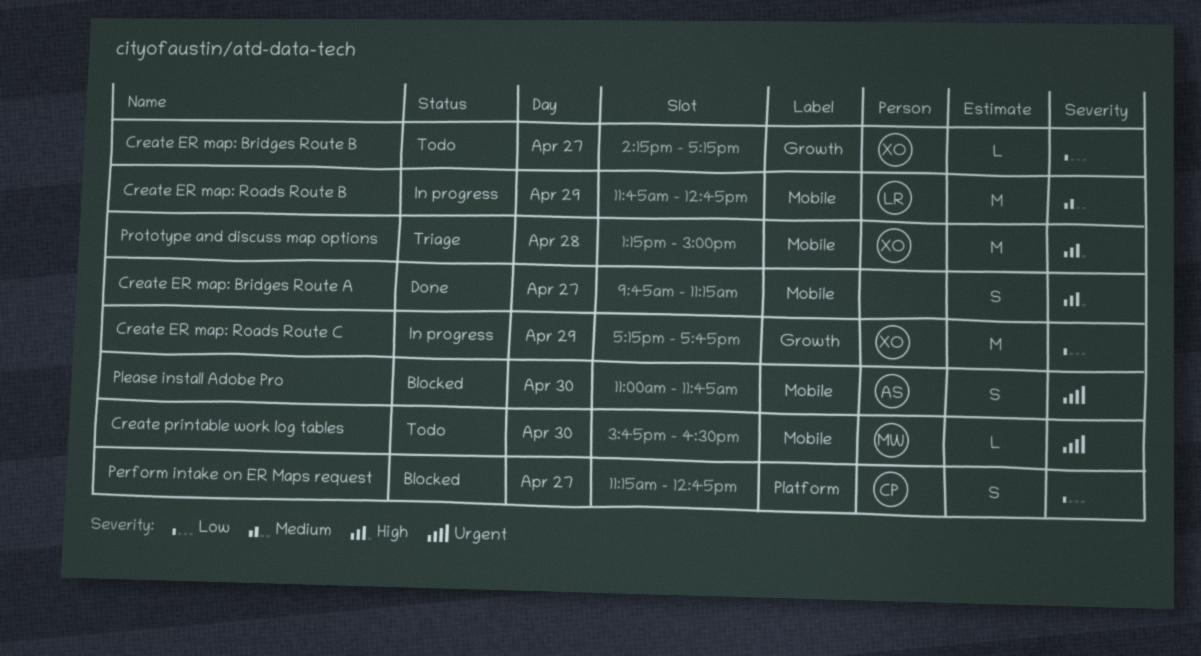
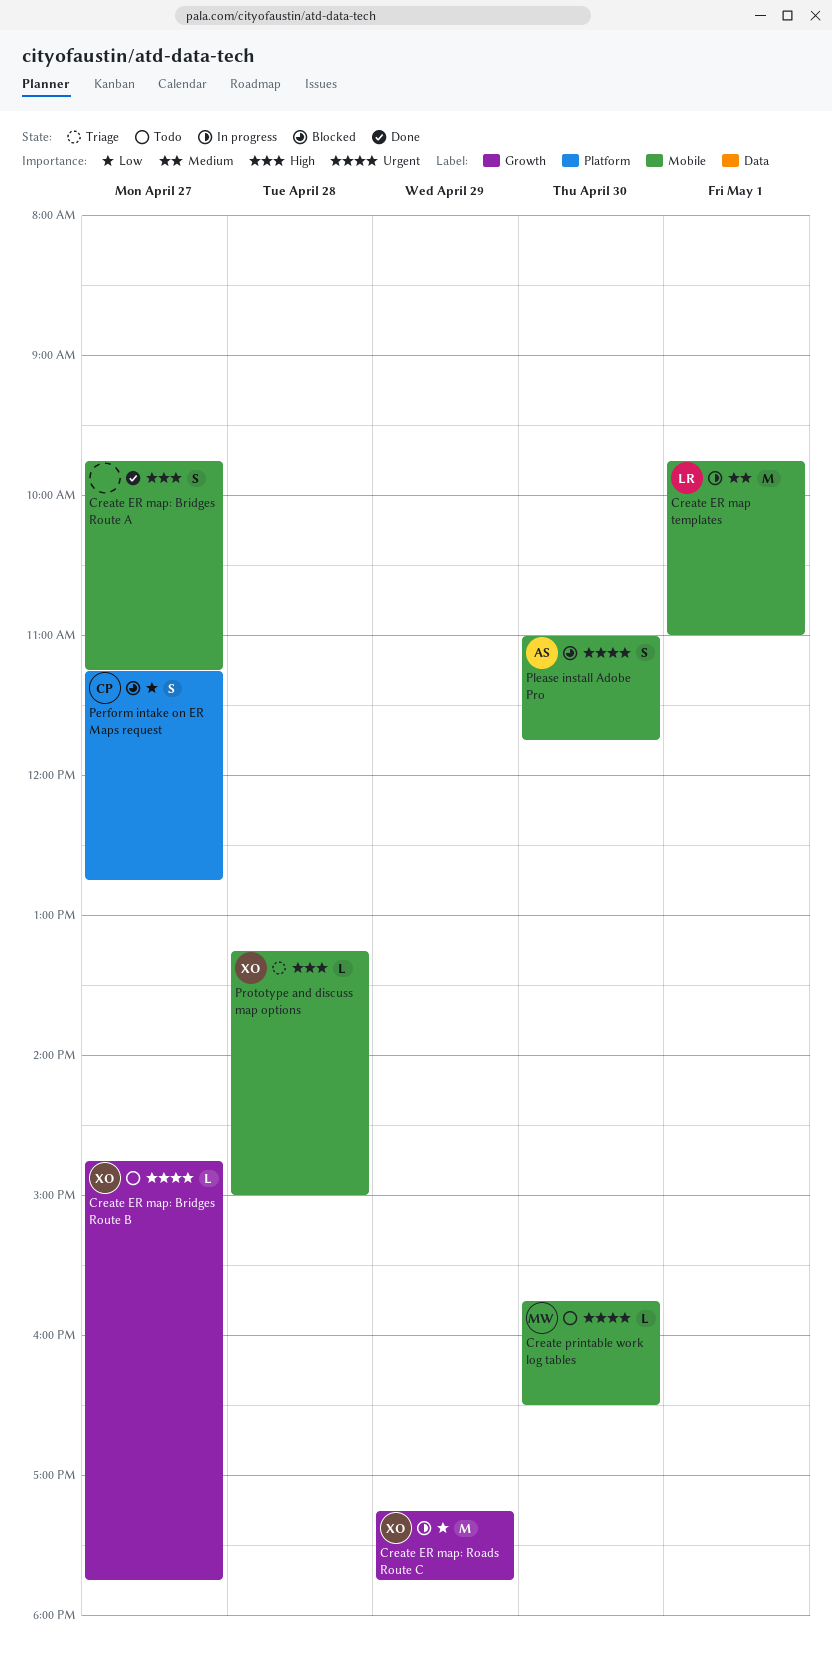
Create ER map templates: none -> present
Create ER map: Bridges Route B, priority: Low -> Urgent
Create ER map: Bridges Route B, begins: 14:15 -> 14:45
Create ER map: Bridges Route B, ends: 17:15 -> 17:45
Create ER map: Roads Route B: present -> none
Prototype and discuss map options, estimate: M -> L

